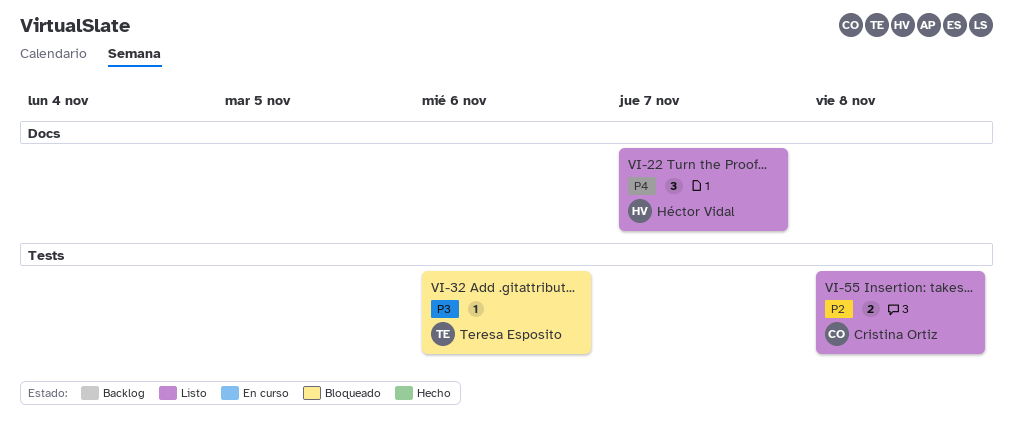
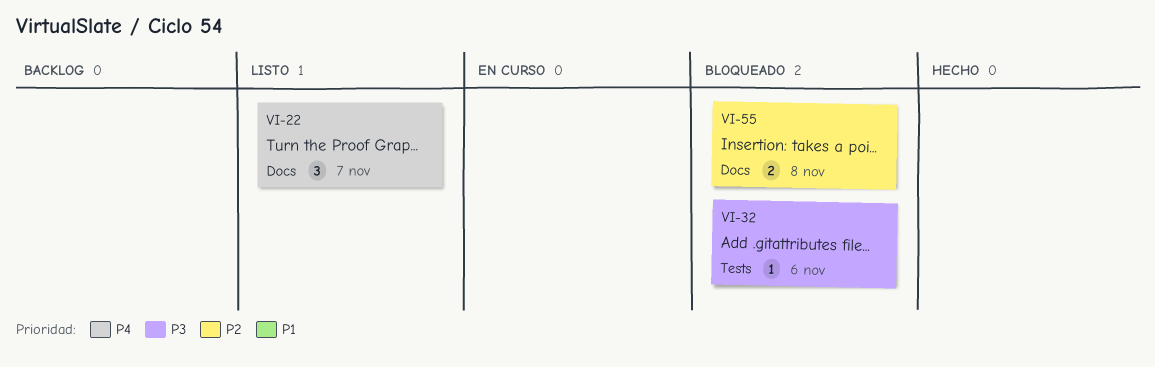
VI-55, status: Listo -> Bloqueado
VI-55, label: Tests -> Docs

